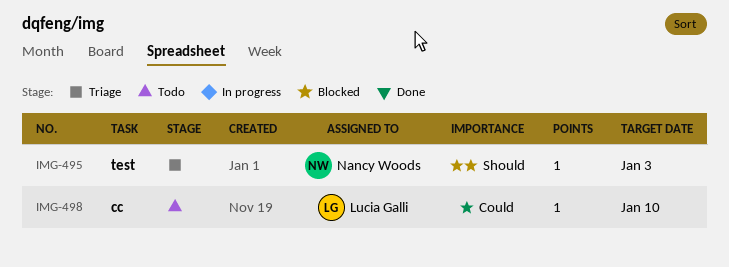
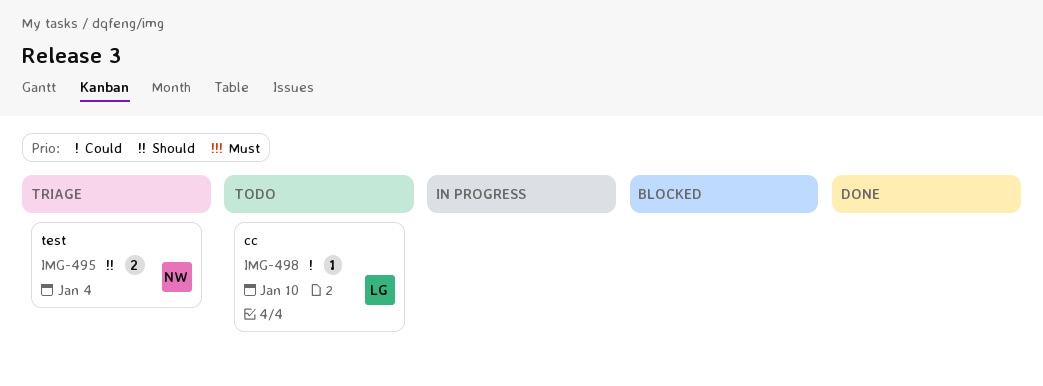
IMG-495, estimate: 1 -> 2
IMG-495, due: Jan 3 -> Jan 4

